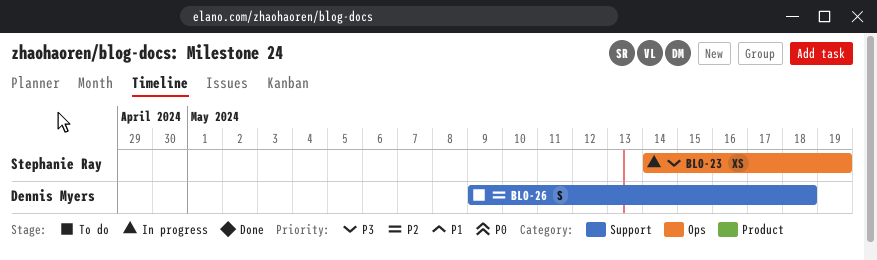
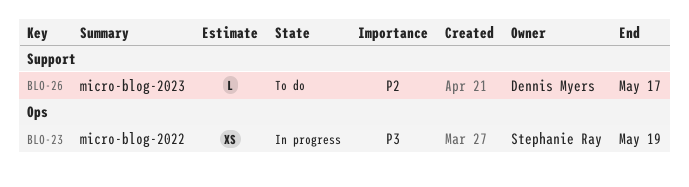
BLO-26, estimate: S -> L
BLO-26, due: May 18 -> May 17

